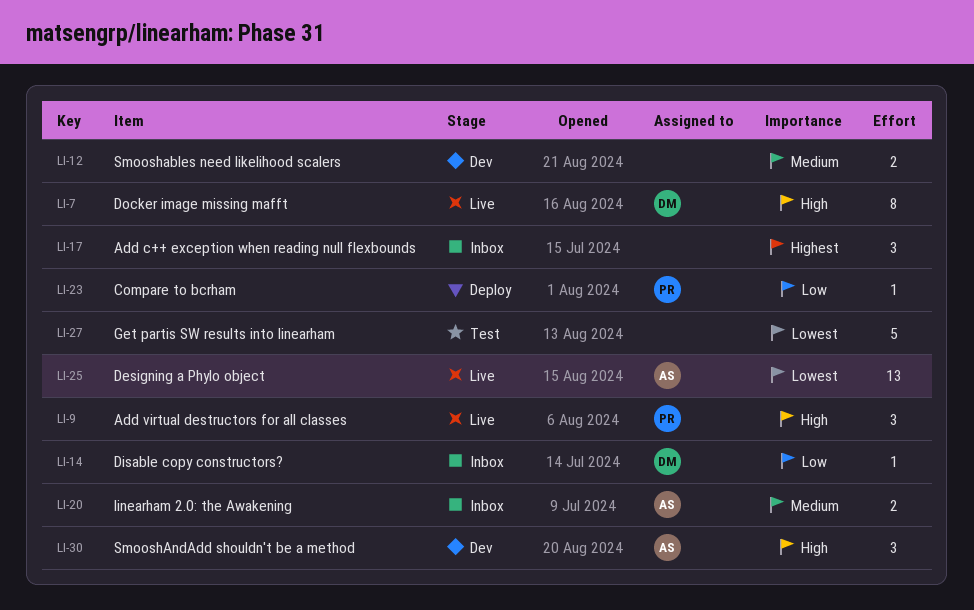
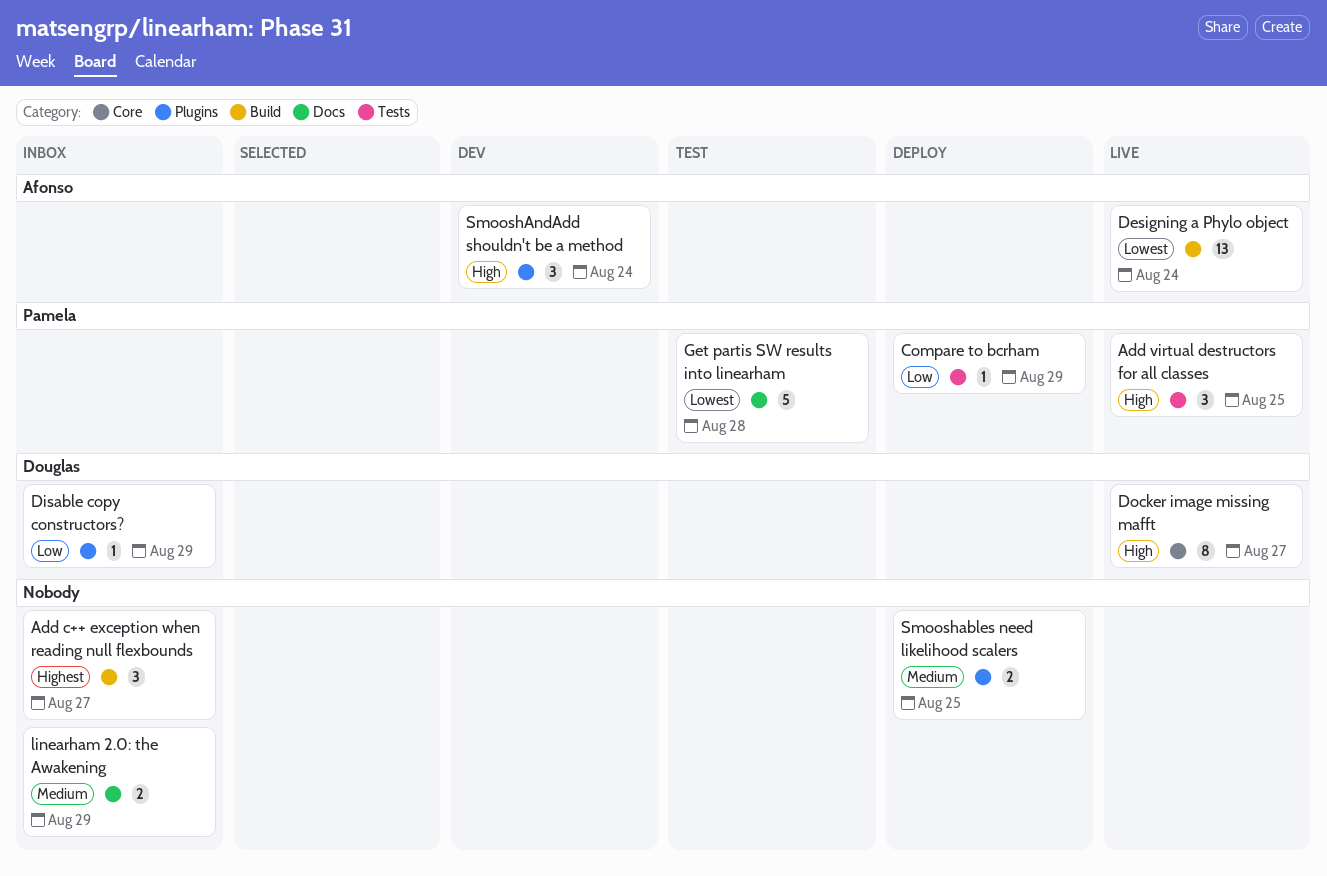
Get partis SW results into linearham, owner: none -> Pamela
linearham 2.0: the Awakening, owner: Afonso -> none
Smooshables need likelihood scalers, status: Dev -> Deploy

